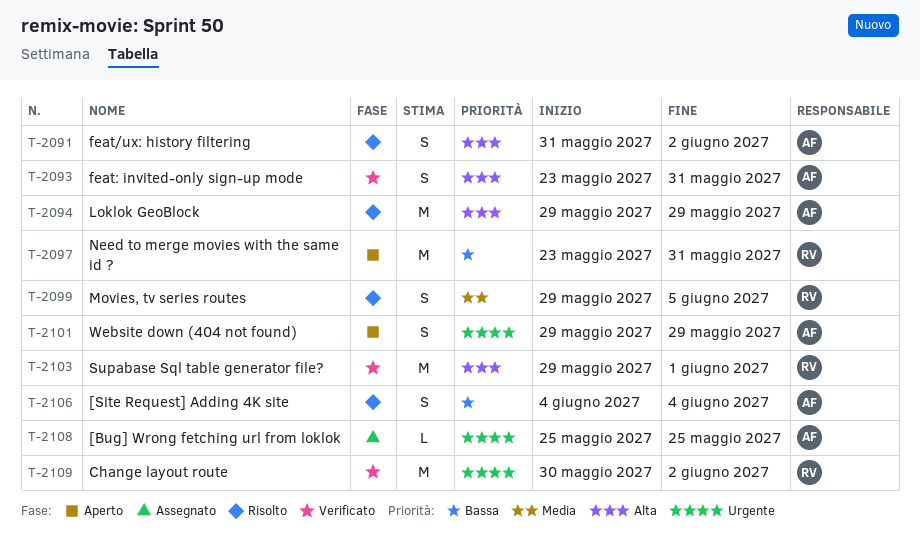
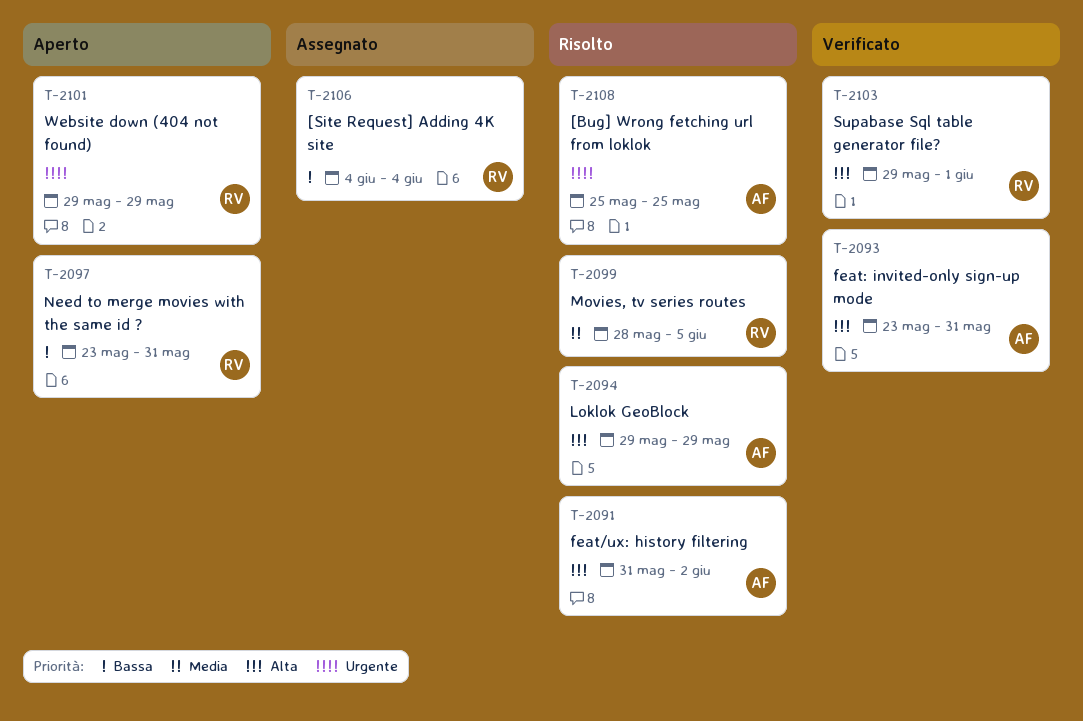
T-2099, start: May 29 -> May 28
T-2101, owner: AF -> RV
T-2106, status: Risolto -> Assegnato
T-2106, owner: AF -> RV
T-2108, status: Assegnato -> Risolto
T-2109: present -> none

